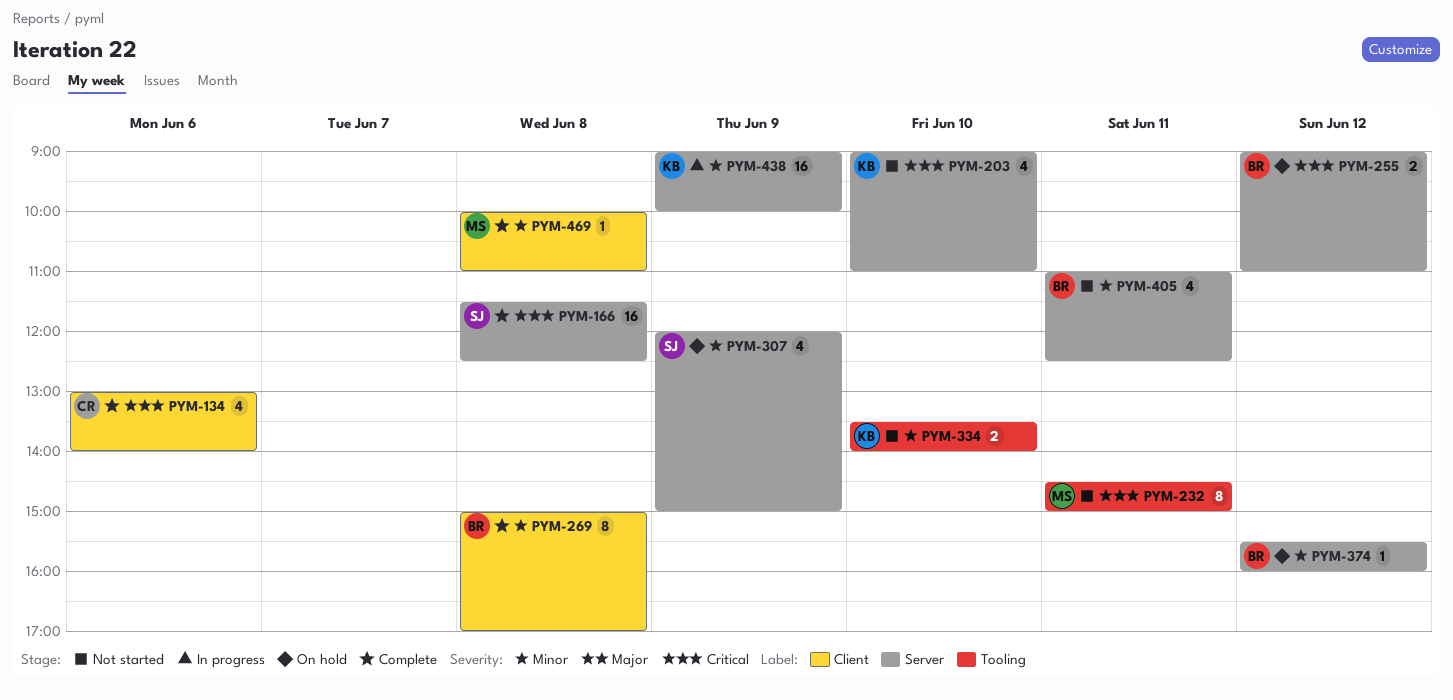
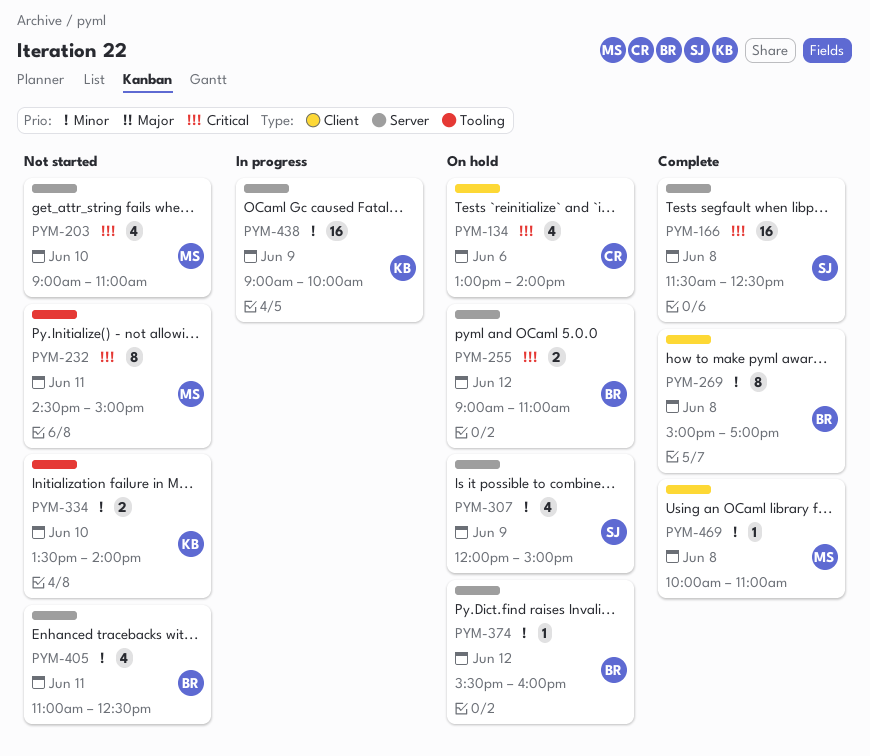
PYM-134, status: Complete -> On hold
PYM-203, owner: KB -> MS

